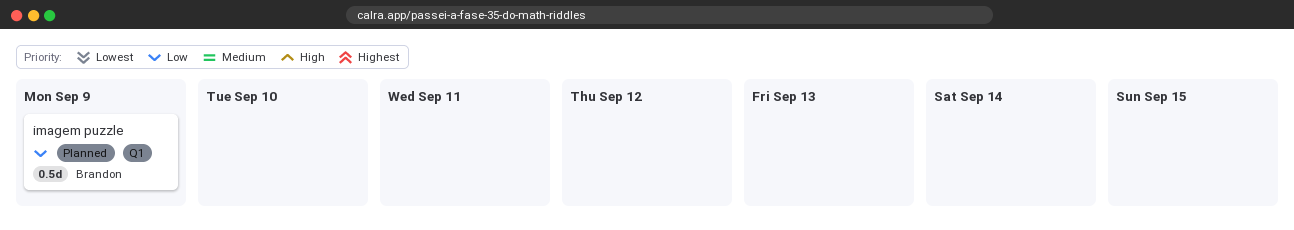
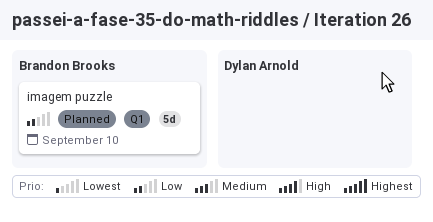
imagem puzzle, estimate: 0.5d -> 5d
imagem puzzle, due: Sep 9 -> Sep 10

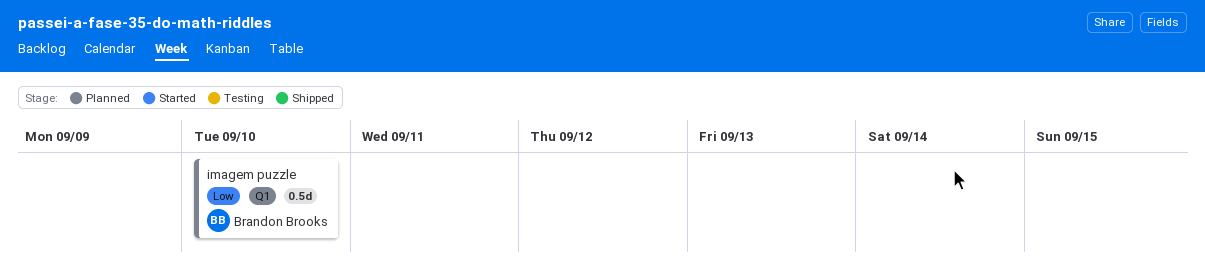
imagem puzzle, estimate: 5d -> 0.5d

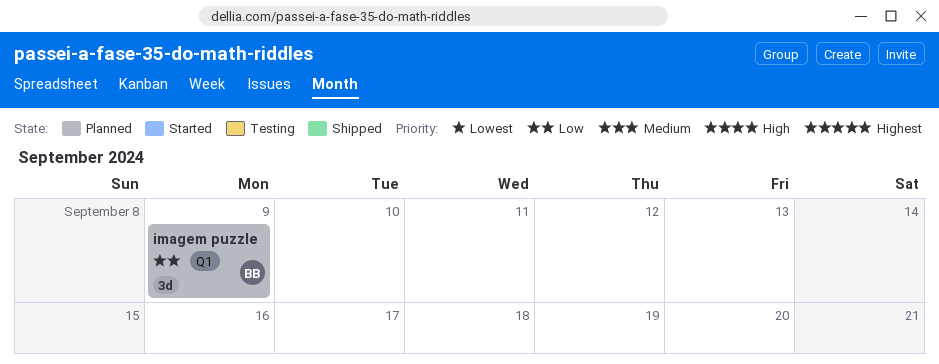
imagem puzzle, estimate: 0.5d -> 3d
imagem puzzle, due: Sep 10 -> Sep 9

